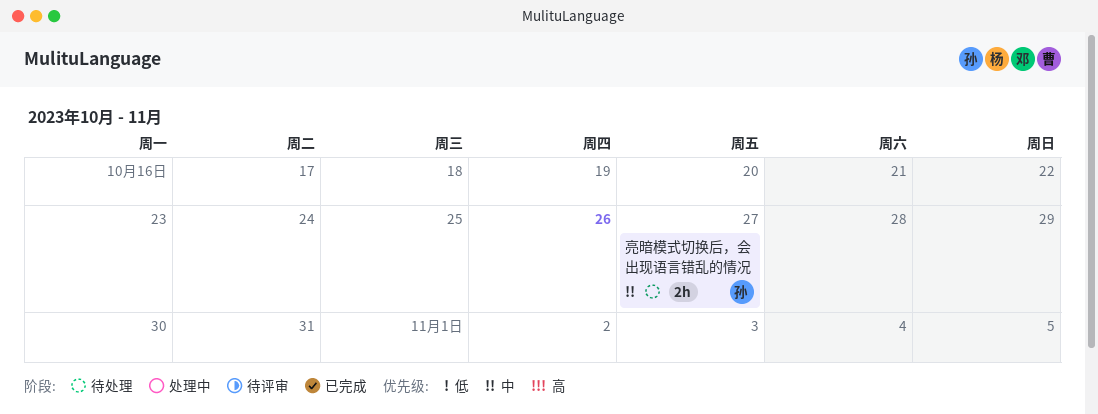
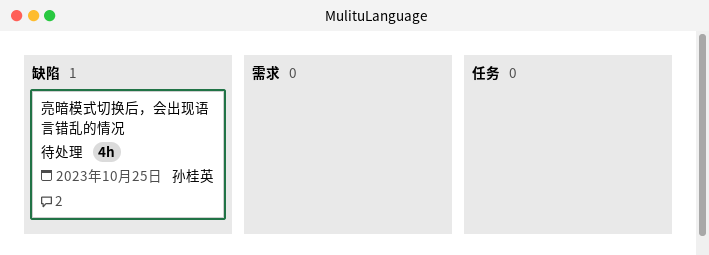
亮暗模式切换后，会出现语言错乱的情况, estimate: 2h -> 4h
亮暗模式切换后，会出现语言错乱的情况, due: Oct 27 -> Oct 25

